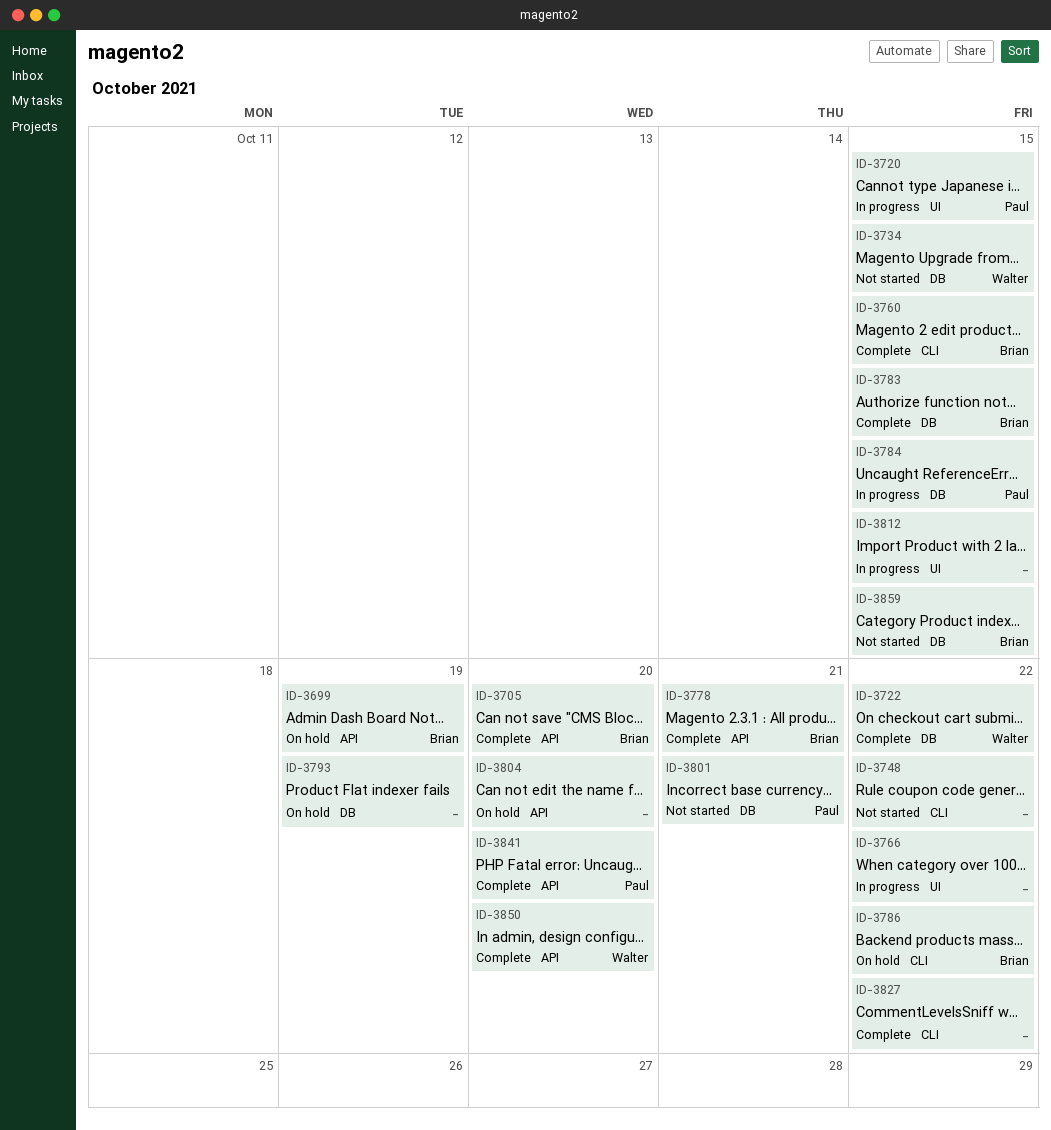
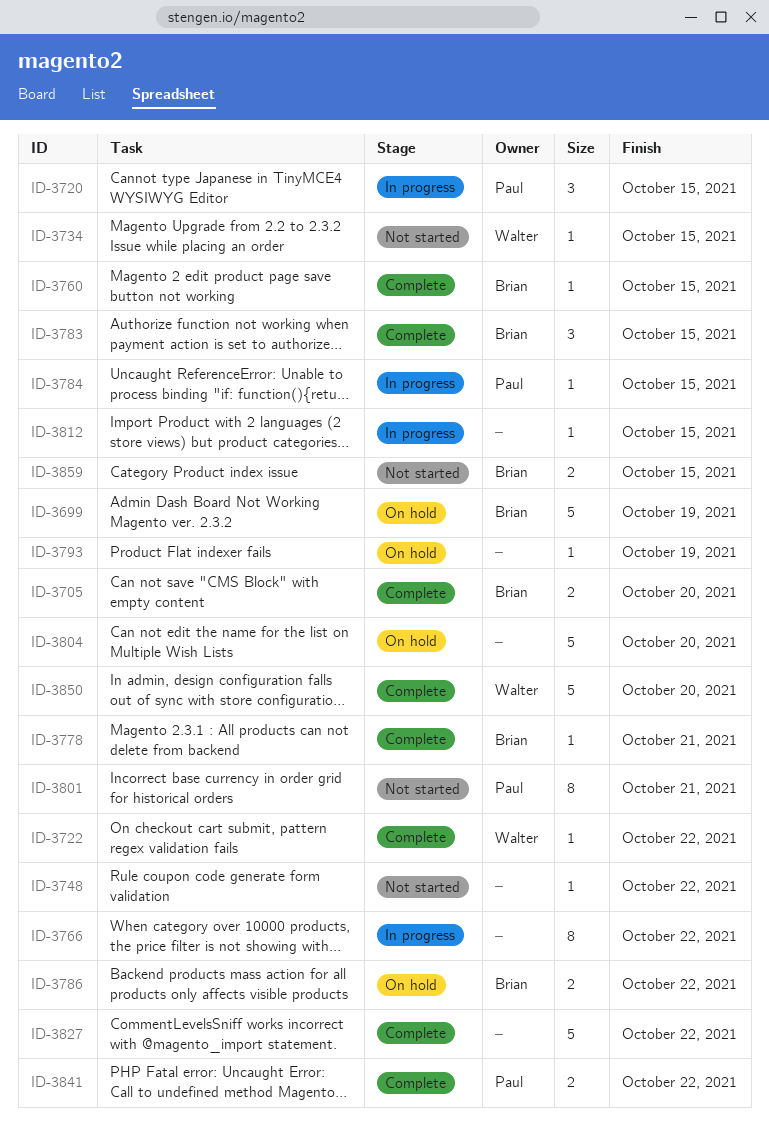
ID-3841, due: Oct 20 -> Oct 22

